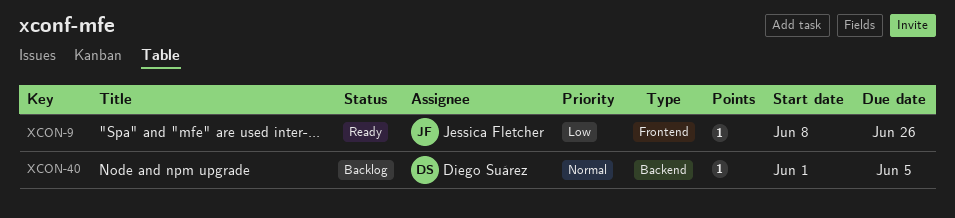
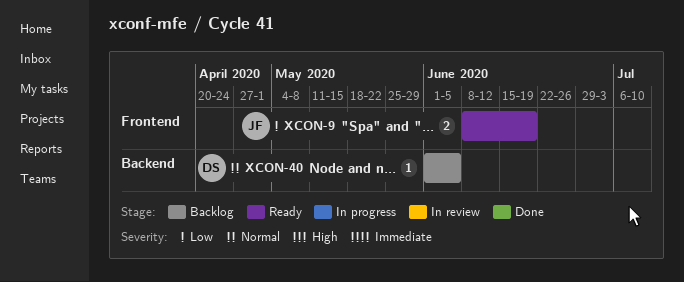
XCON-9, estimate: 1 -> 2
XCON-9, due: Jun 26 -> Jun 19

